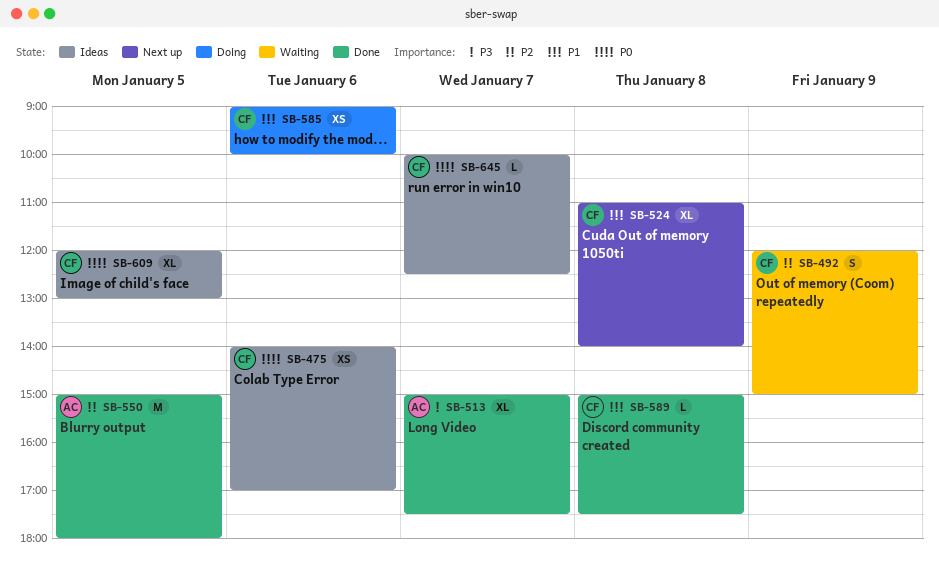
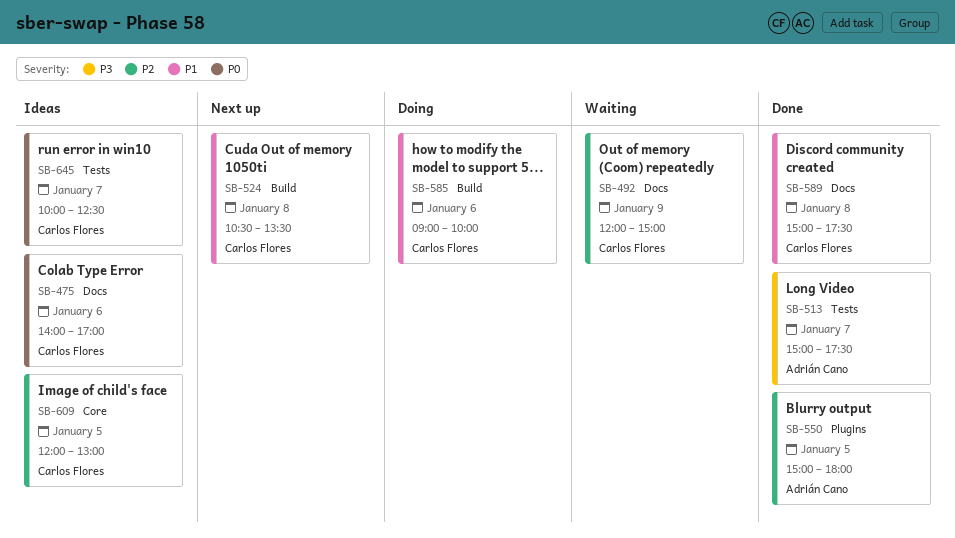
SB-524, begins: 11:00 -> 10:30
SB-524, ends: 14:00 -> 13:30
SB-609, priority: P0 -> P2

